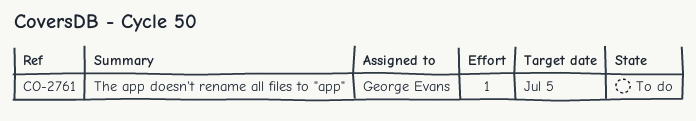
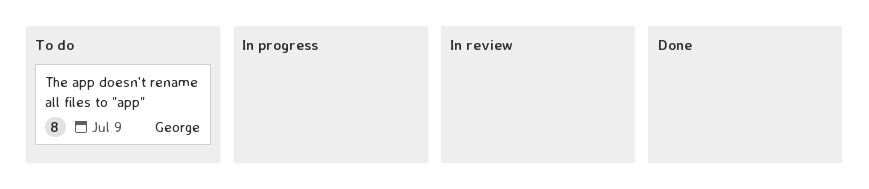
The app doesn't rename all files to "app", estimate: 1 -> 8
The app doesn't rename all files to "app", due: Jul 5 -> Jul 9

